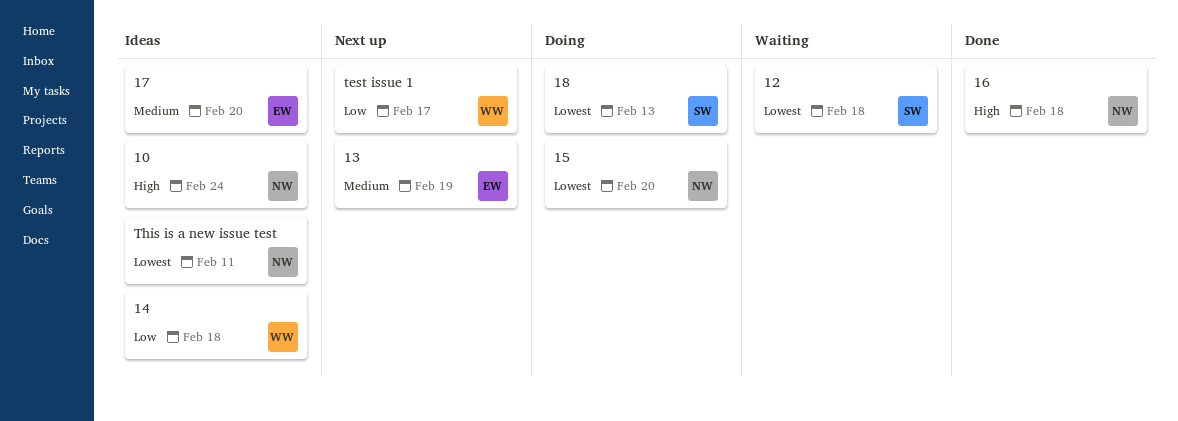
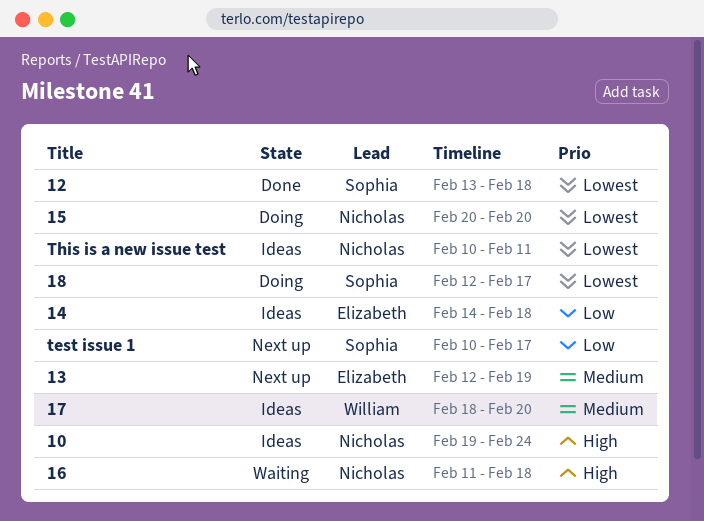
12, status: Waiting -> Done
14, owner: William -> Elizabeth
16, status: Done -> Waiting
17, owner: Elizabeth -> William
18, due: Feb 13 -> Feb 17
test issue 1, owner: William -> Sophia

